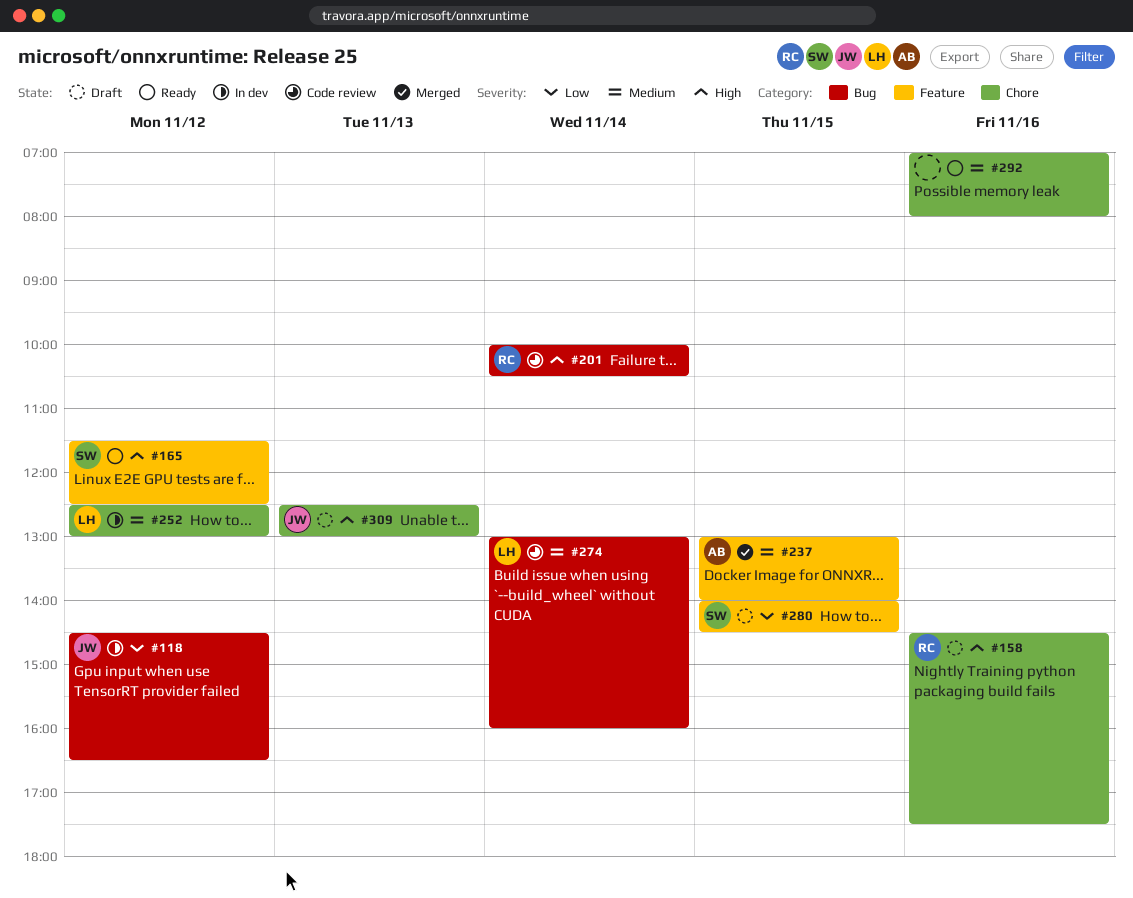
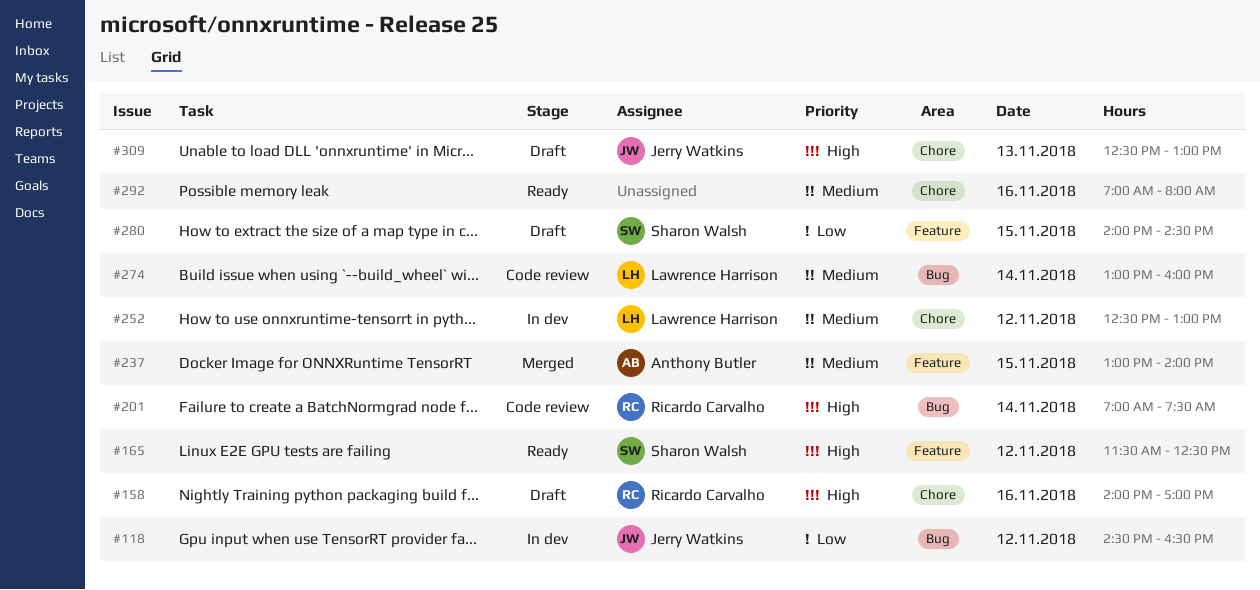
#158, begins: 14:30 -> 14:00
#158, ends: 17:30 -> 17:00
#201, begins: 10:00 -> 07:00
#201, ends: 10:30 -> 07:30

